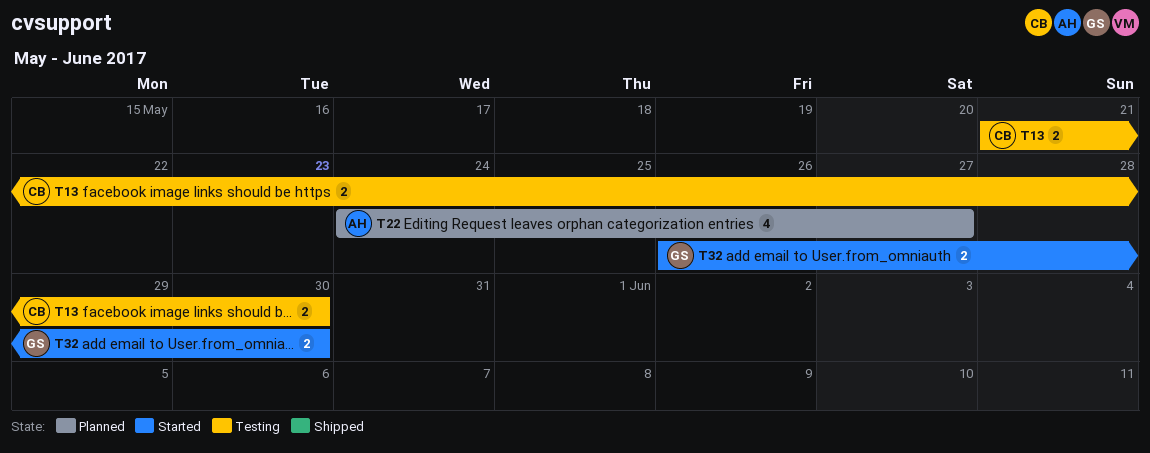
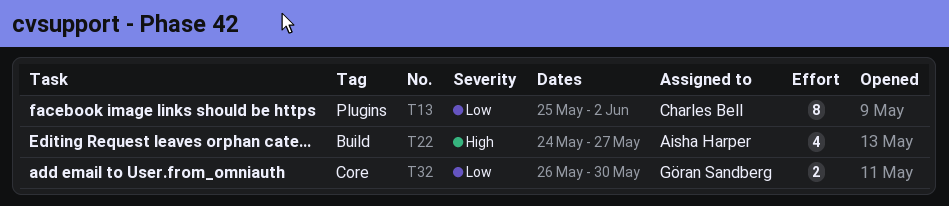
T13, estimate: 2 -> 8
T13, start: May 21 -> May 25
T13, due: May 30 -> Jun 2

